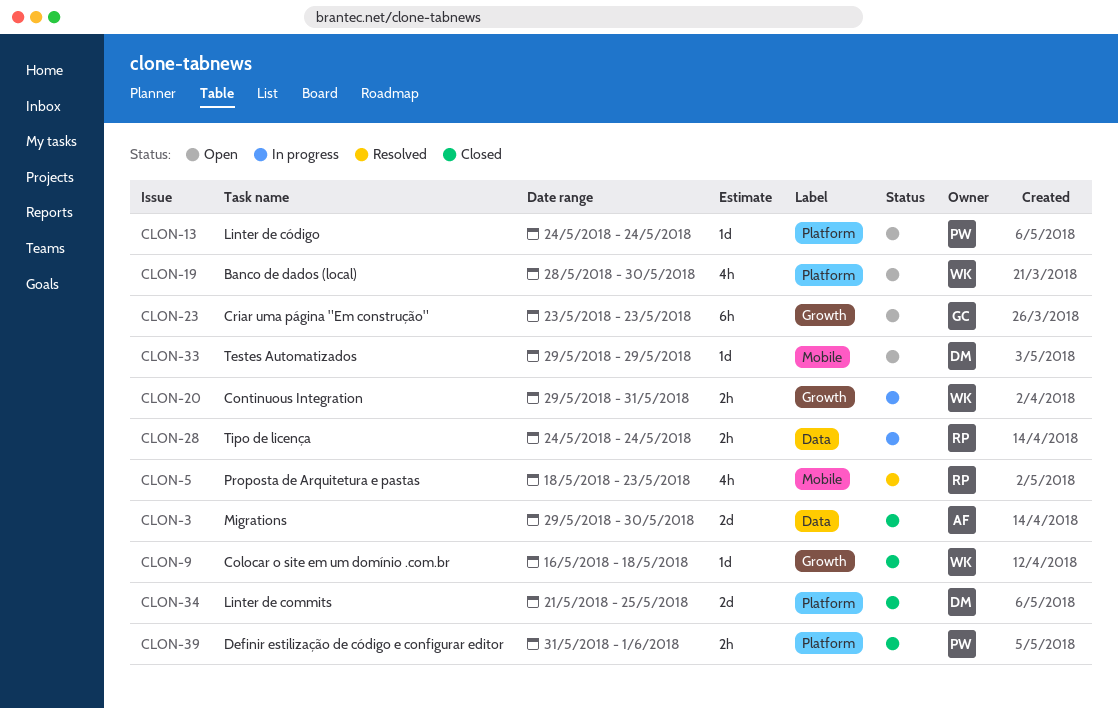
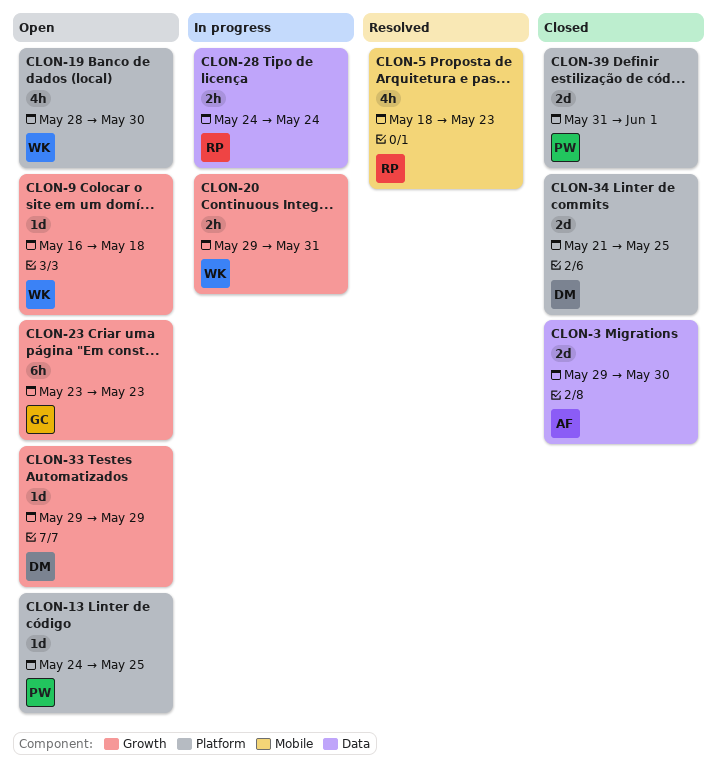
CLON-9, status: Closed -> Open
CLON-13, due: May 24 -> May 25
CLON-33, label: Mobile -> Growth
CLON-39, estimate: 2h -> 2d

